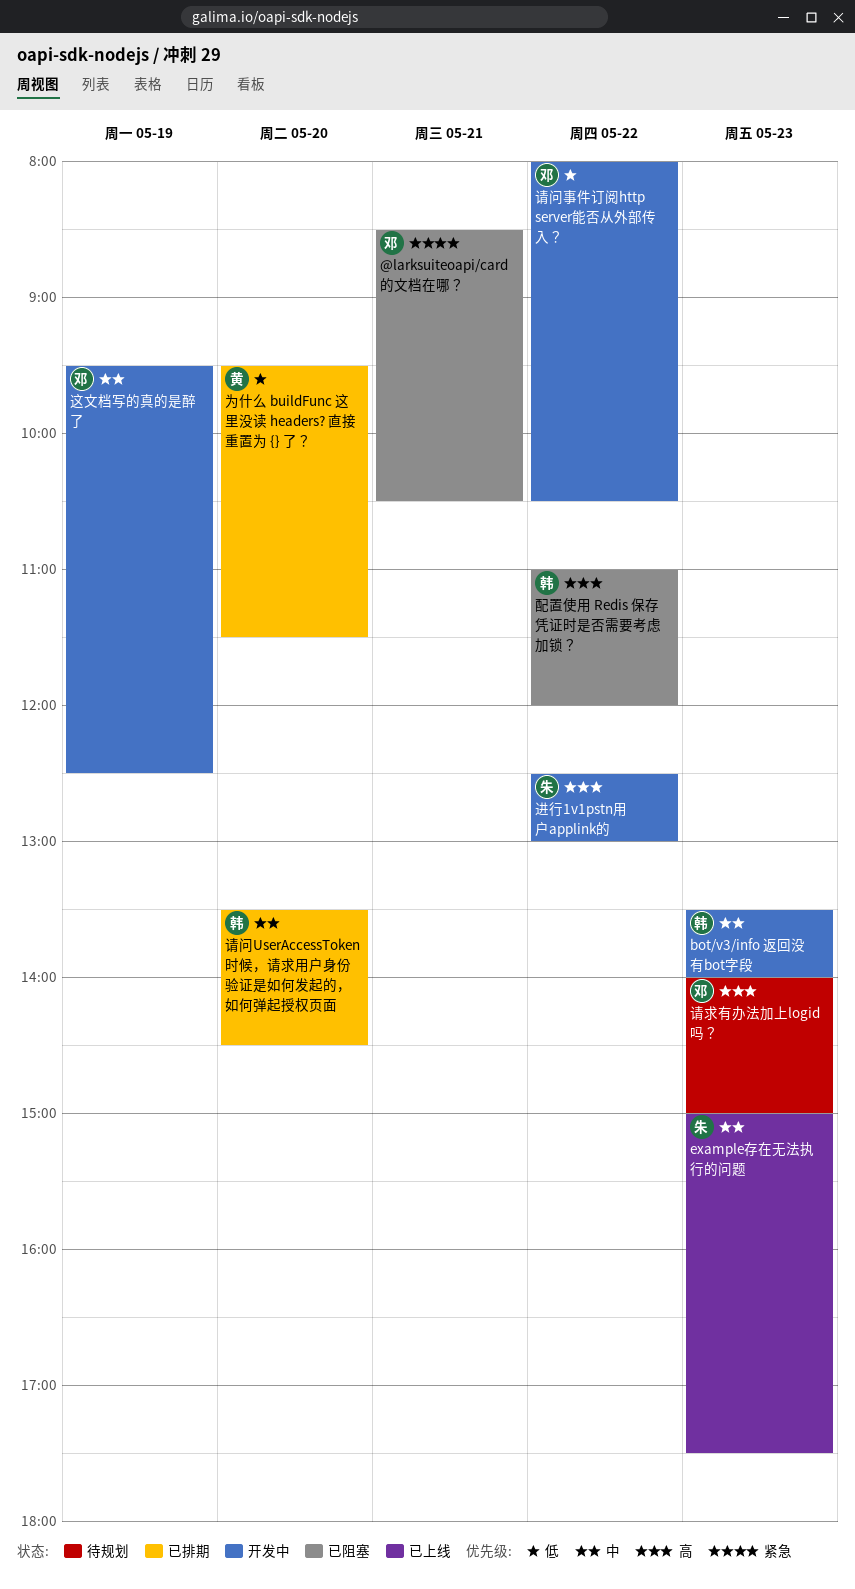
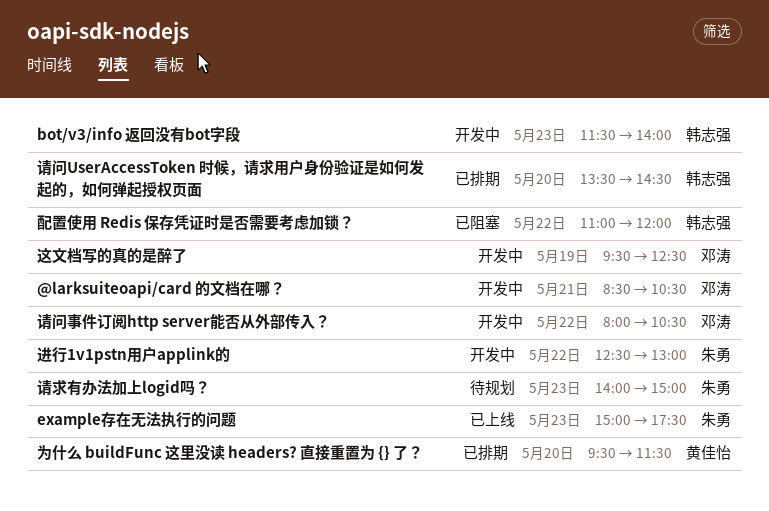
@larksuiteoapi/card 的文档在哪？, status: 已阻塞 -> 开发中
bot/v3/info 返回没有bot字段, begins: 13:30 -> 11:30
请求有办法加上logid吗？, owner: 邓涛 -> 朱勇

